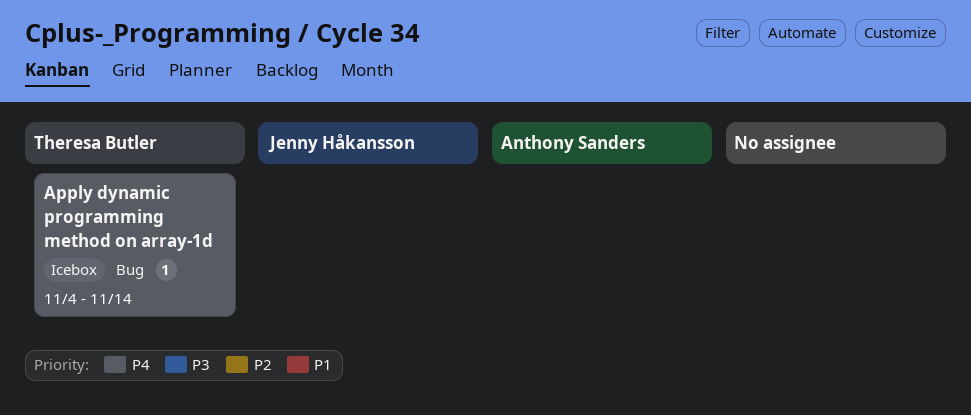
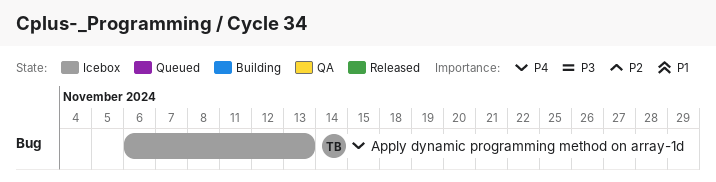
Apply dynamic programming method on array-1d, start: Nov 4 -> Nov 6
Apply dynamic programming method on array-1d, due: Nov 14 -> Nov 13

